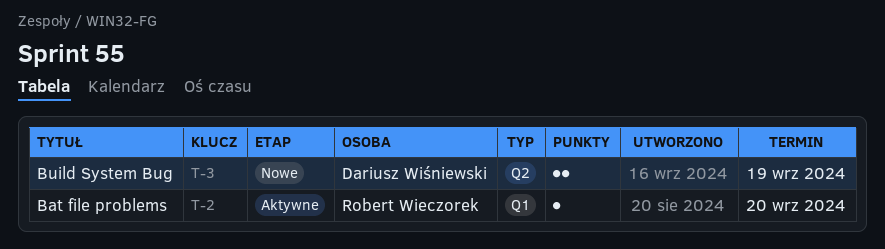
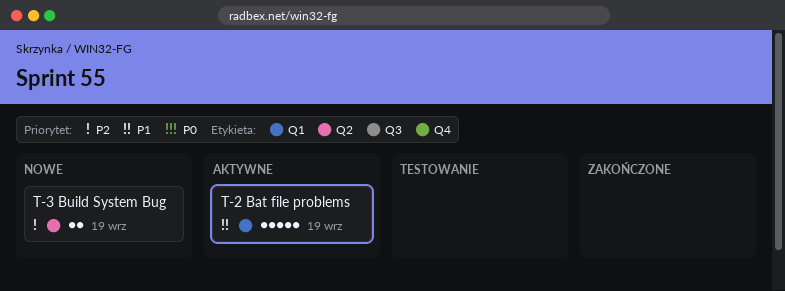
T-2, estimate: 1 -> 5
T-2, due: Sep 20 -> Sep 19

